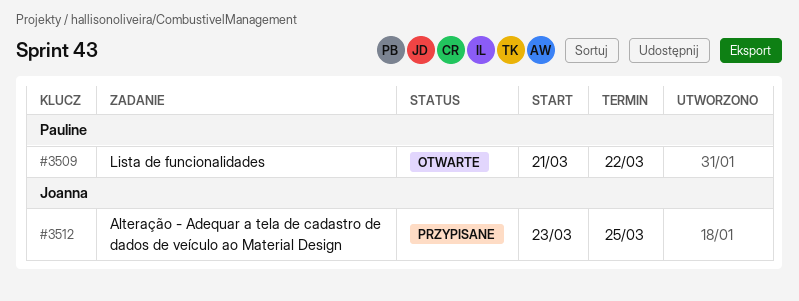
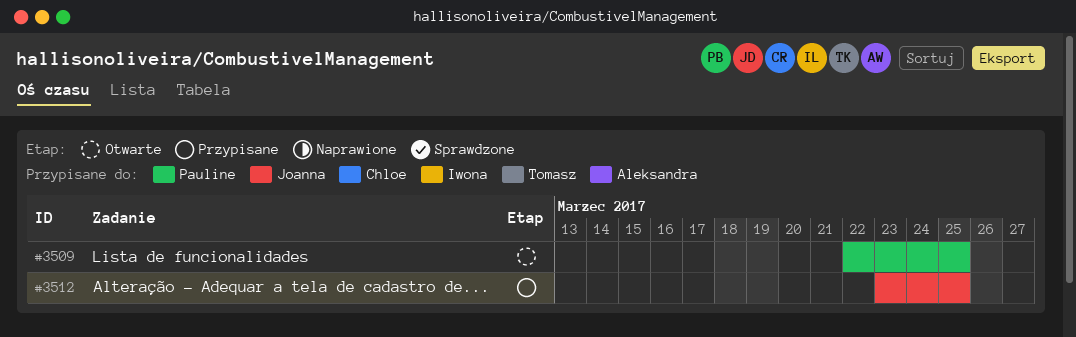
#3509, start: Mar 21 -> Mar 22
#3509, due: Mar 22 -> Mar 25

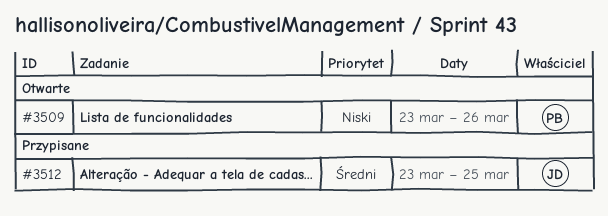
#3509, start: Mar 22 -> Mar 23
#3509, due: Mar 25 -> Mar 26

